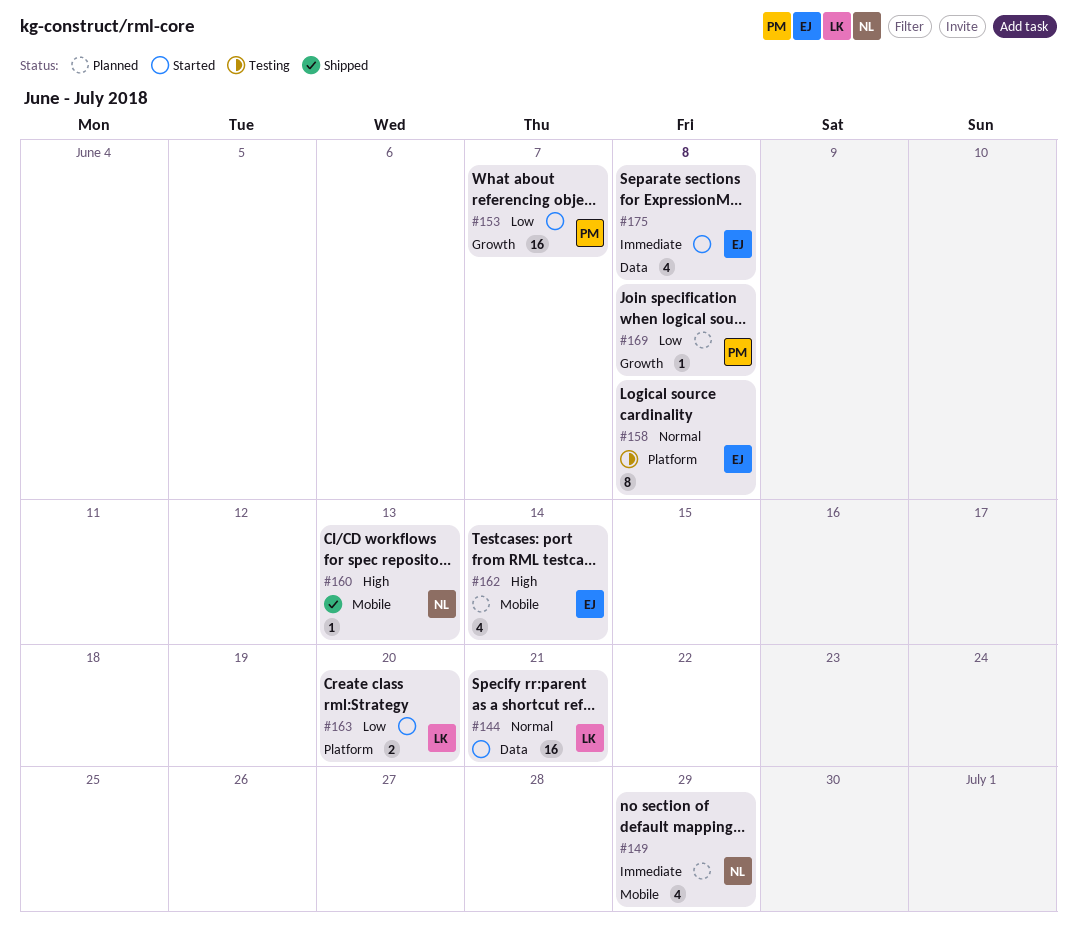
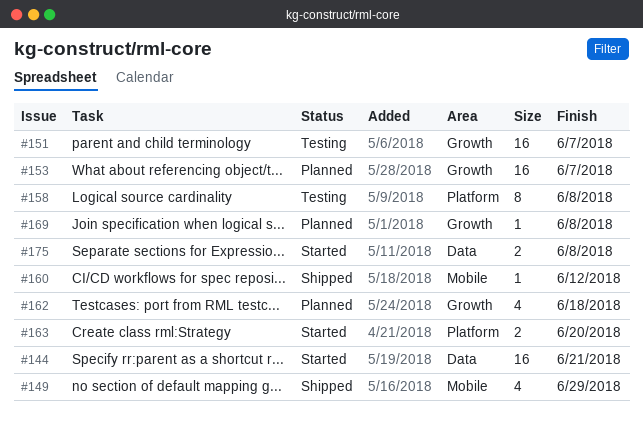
#149, status: Planned -> Shipped
#151: none -> present
#153, status: Started -> Planned
#160, due: Jun 13 -> Jun 12
#162, label: Mobile -> Growth
#162, due: Jun 14 -> Jun 18
#175, estimate: 4 -> 2

